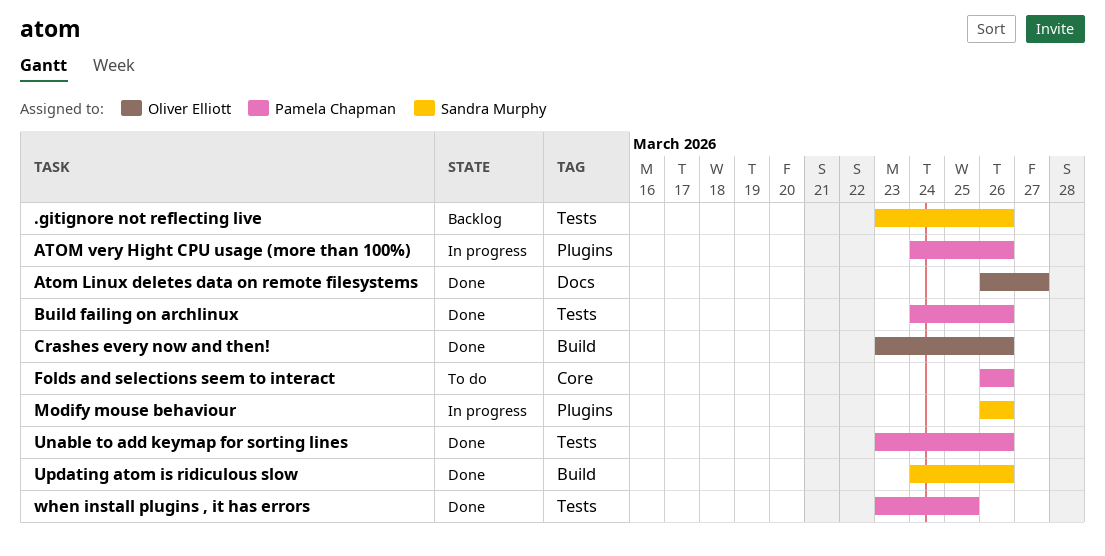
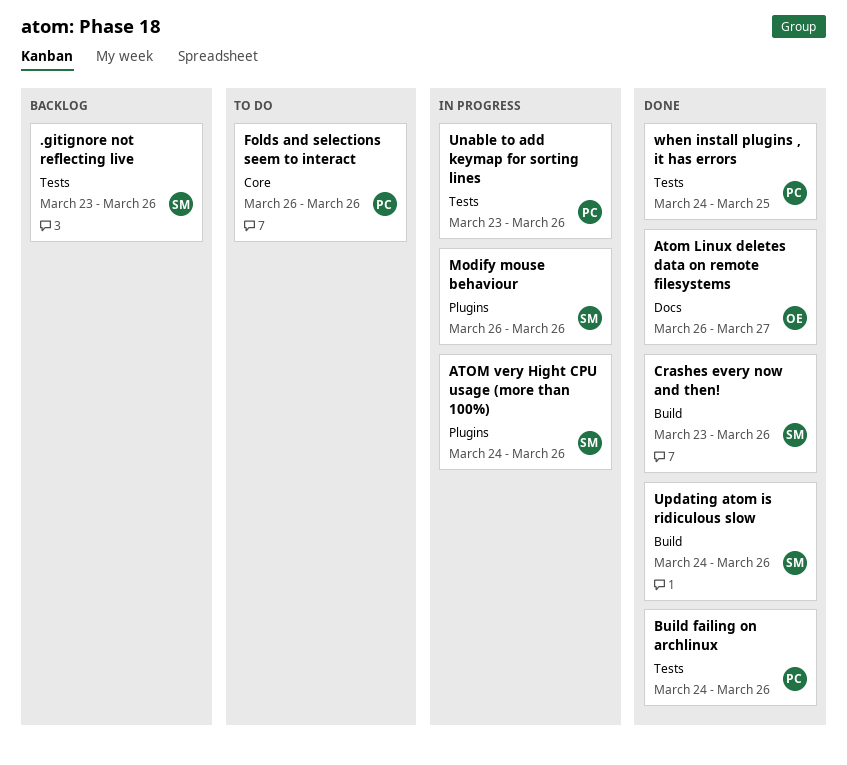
ATOM very Hight CPU usage (more than 100%), owner: Pamela Chapman -> Sandra Murphy
Crashes every now and then!, owner: Oliver Elliott -> Sandra Murphy
Unable to add keymap for sorting lines, status: Done -> In progress
when install plugins , it has errors, start: Mar 23 -> Mar 24

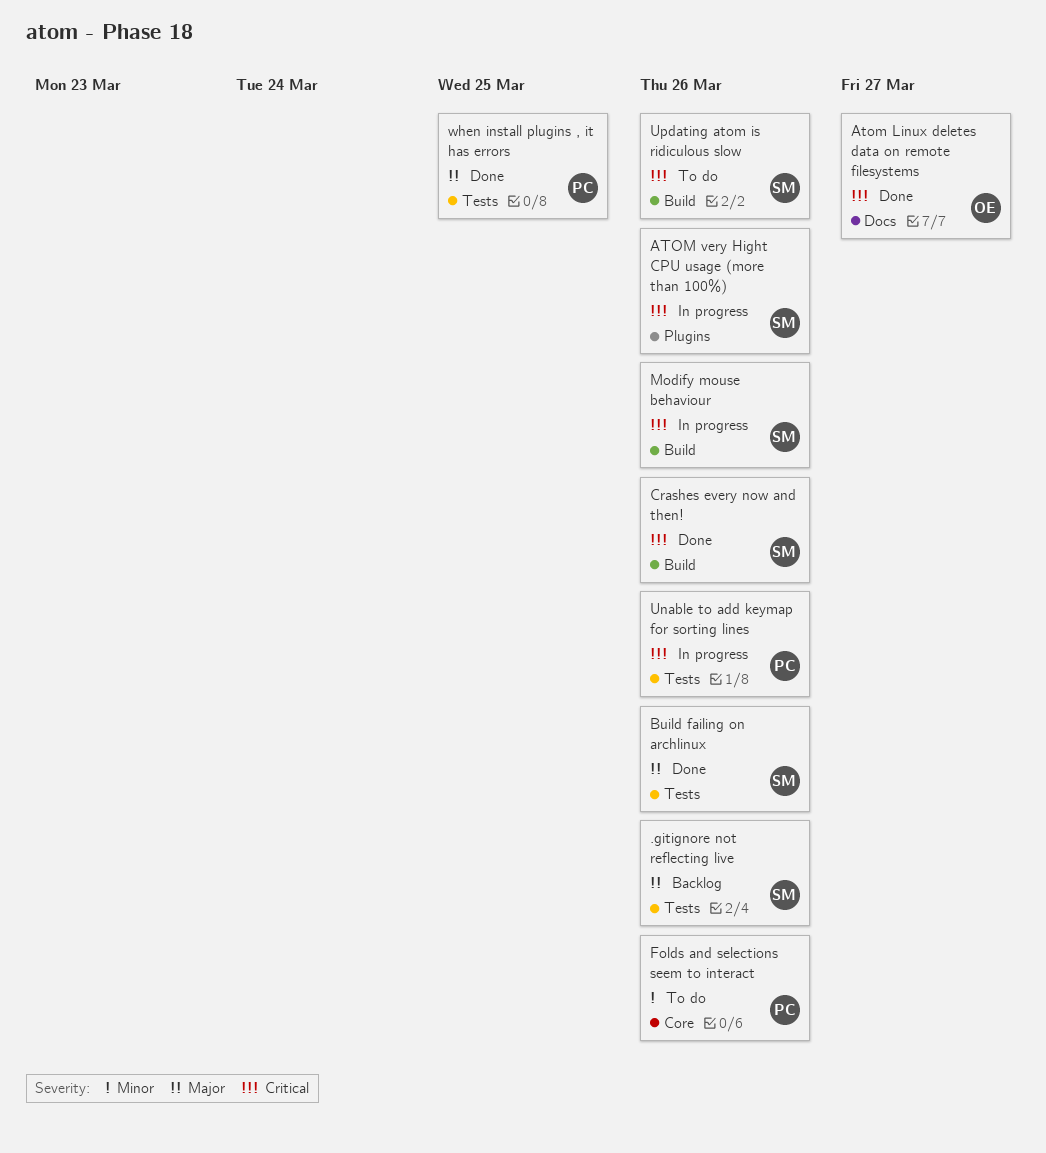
Build failing on archlinux, owner: PC -> SM
Modify mouse behaviour, label: Plugins -> Build
Updating atom is ridiculous slow, status: Done -> To do

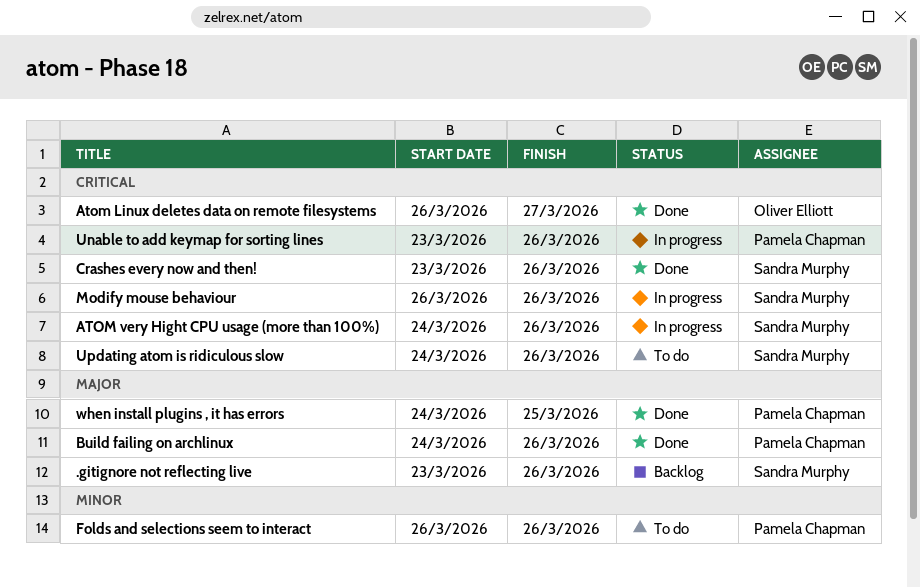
Build failing on archlinux, owner: Sandra Murphy -> Pamela Chapman

